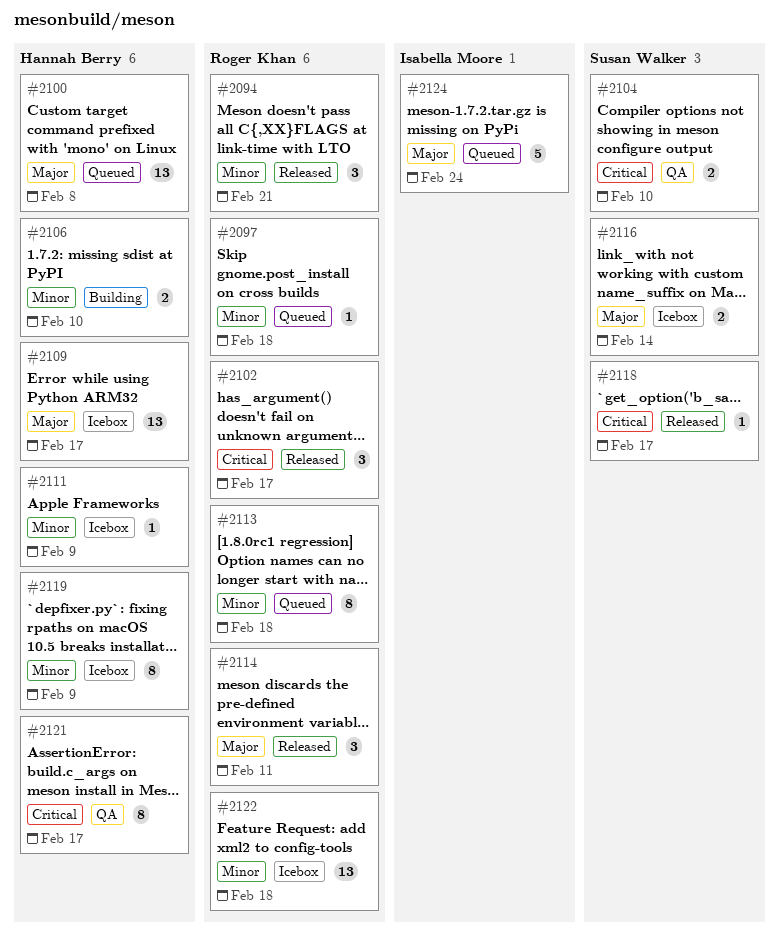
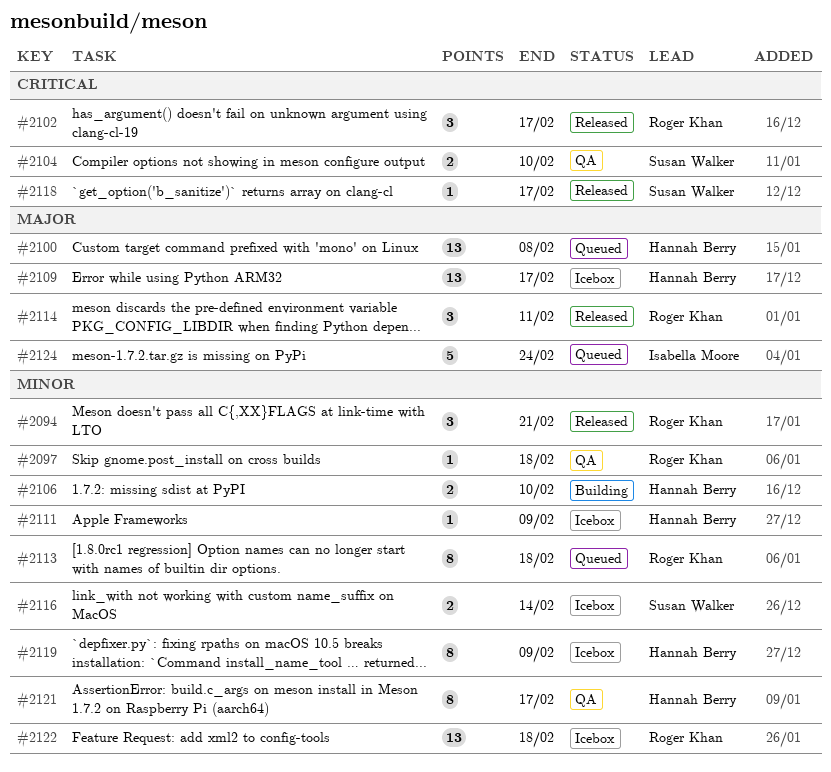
#2097, status: Queued -> QA
#2116, priority: Major -> Minor
#2121, priority: Critical -> Minor

